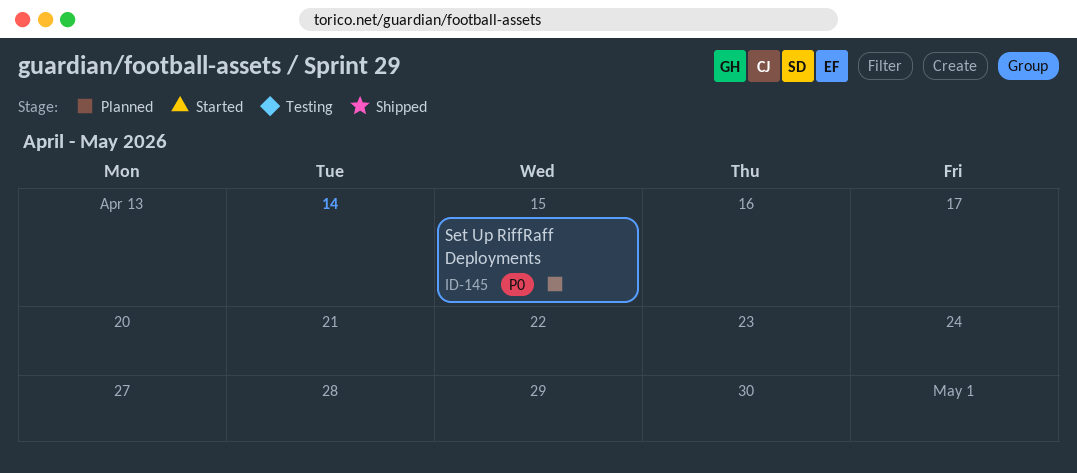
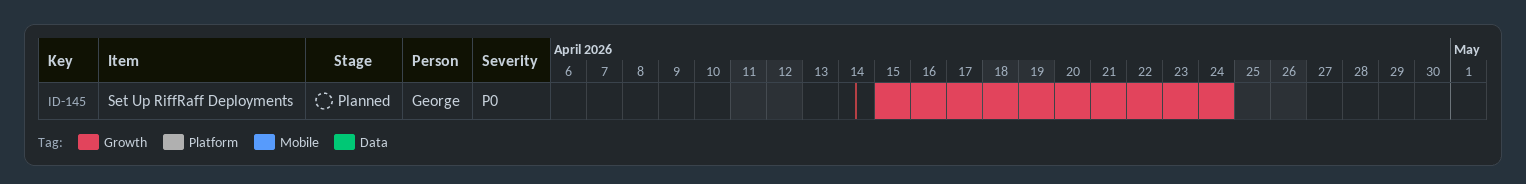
ID-145, due: Apr 15 -> Apr 24

